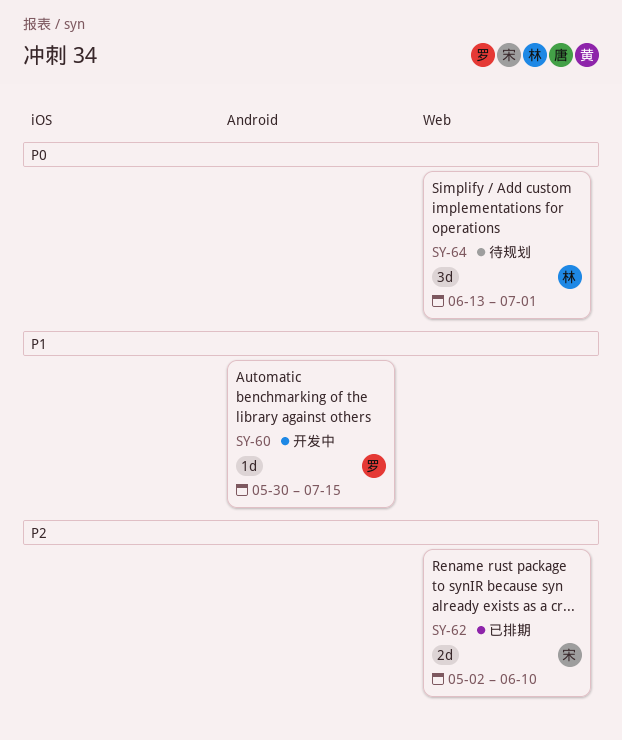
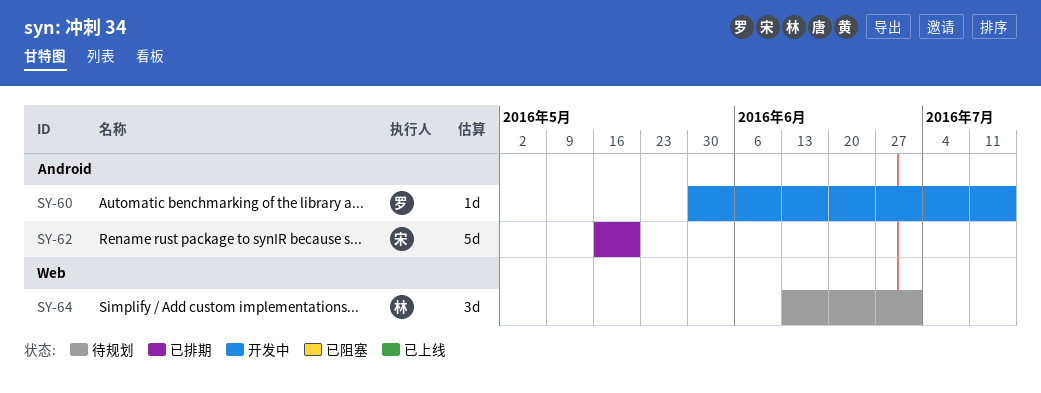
SY-62, label: Web -> Android
SY-62, estimate: 2d -> 5d
SY-62, start: May 2 -> May 16
SY-62, due: Jun 10 -> May 20

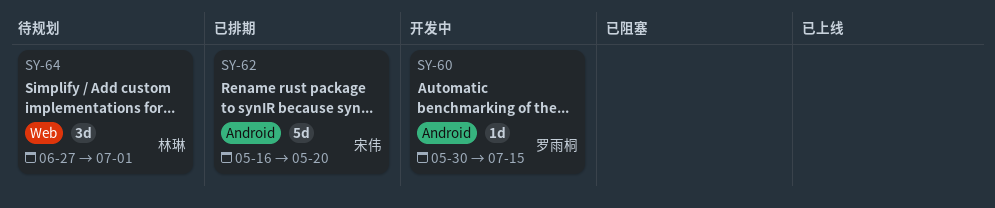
SY-64, start: Jun 13 -> Jun 27

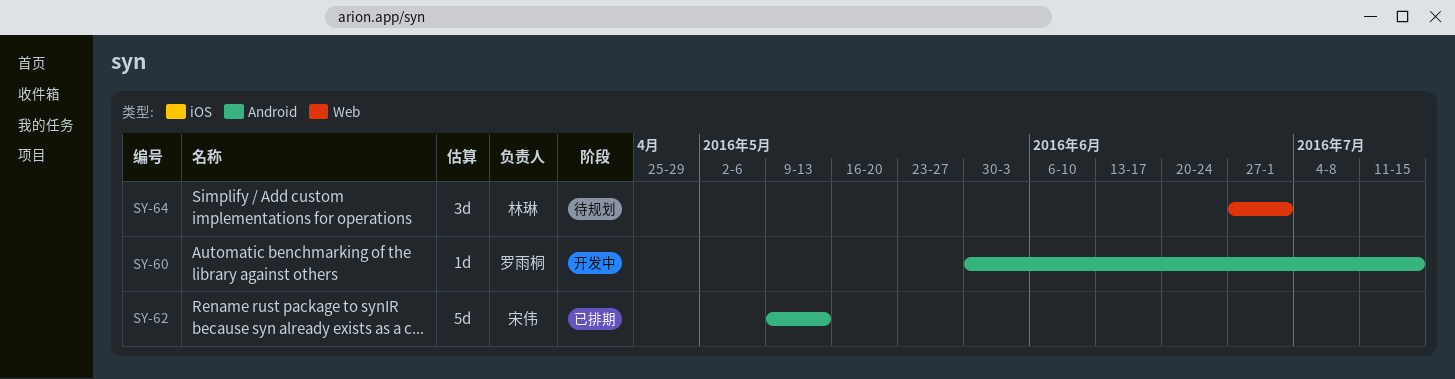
SY-62, start: May 16 -> May 9
SY-62, due: May 20 -> May 13

